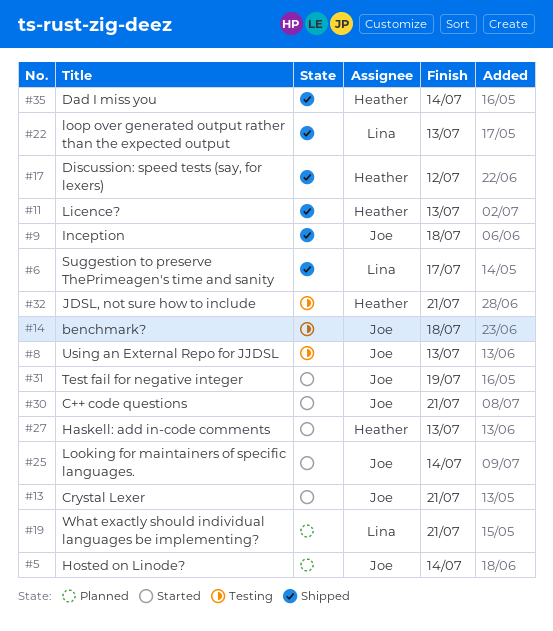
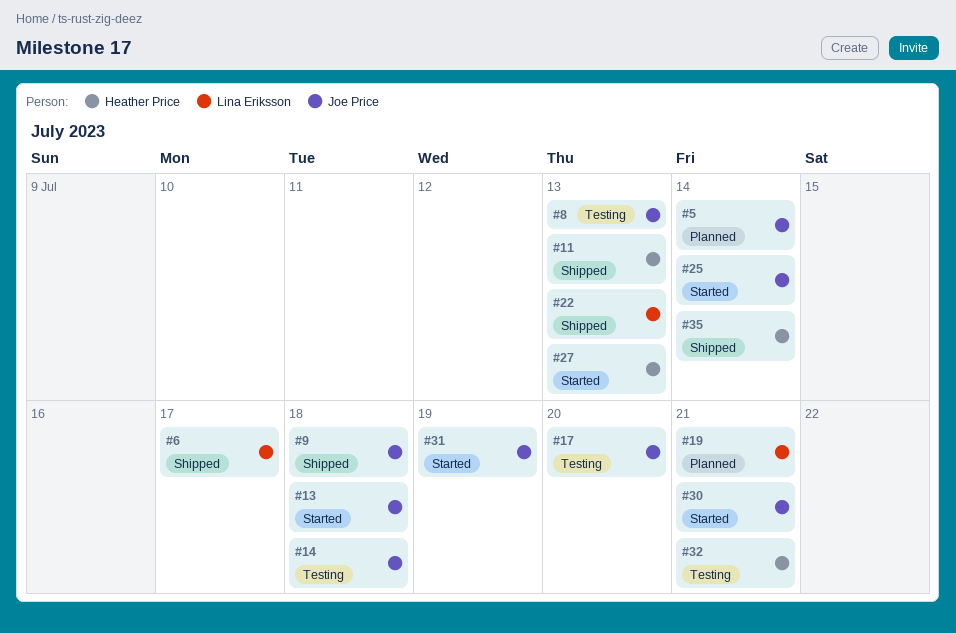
#13, due: Jul 21 -> Jul 18
#17, status: Shipped -> Testing
#17, owner: Heather Price -> Joe Price
#17, due: Jul 12 -> Jul 20

